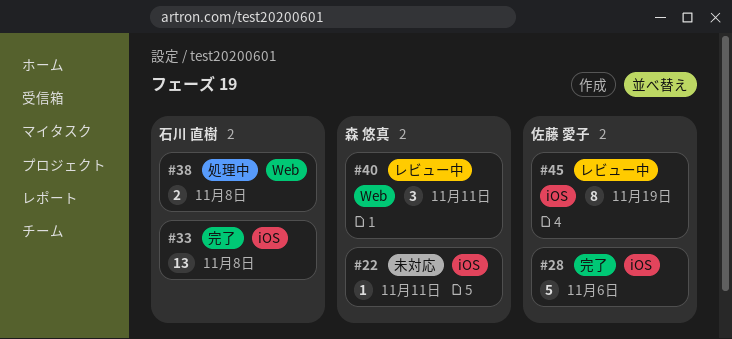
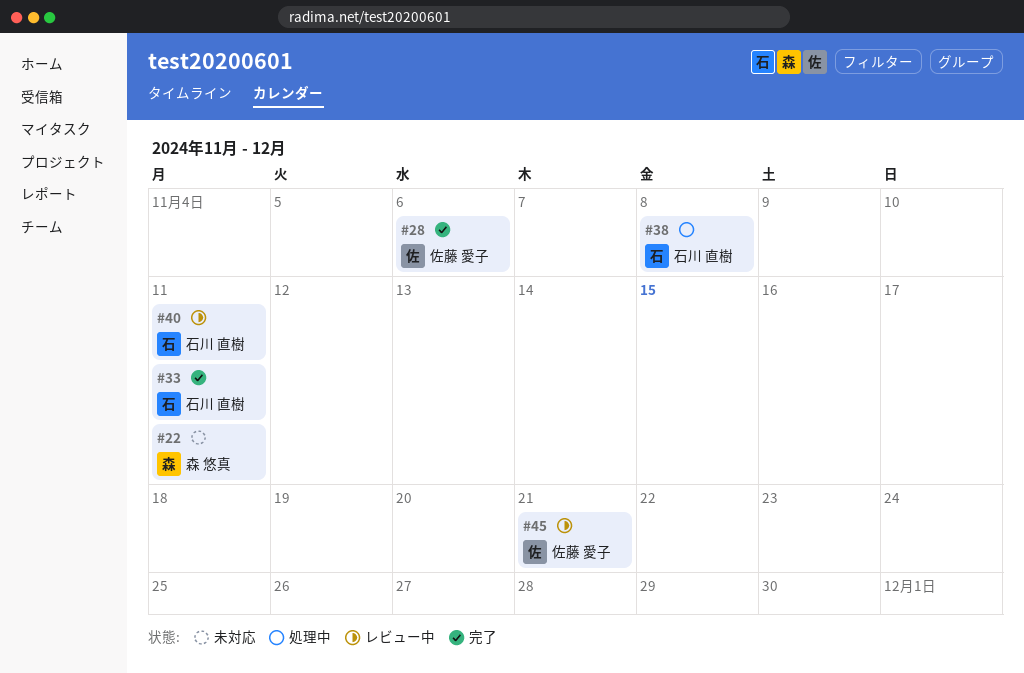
#33, due: Nov 8 -> Nov 11
#40, owner: 森 悠真 -> 石川 直樹
#45, due: Nov 19 -> Nov 21

